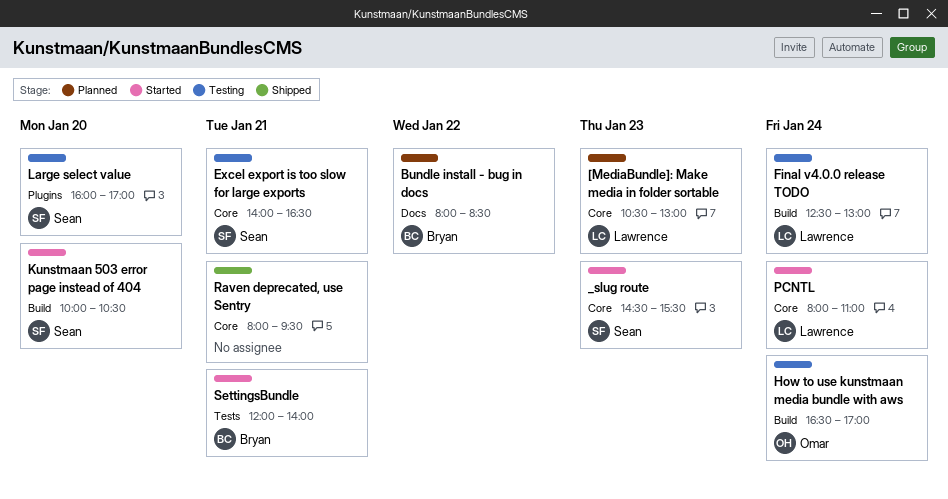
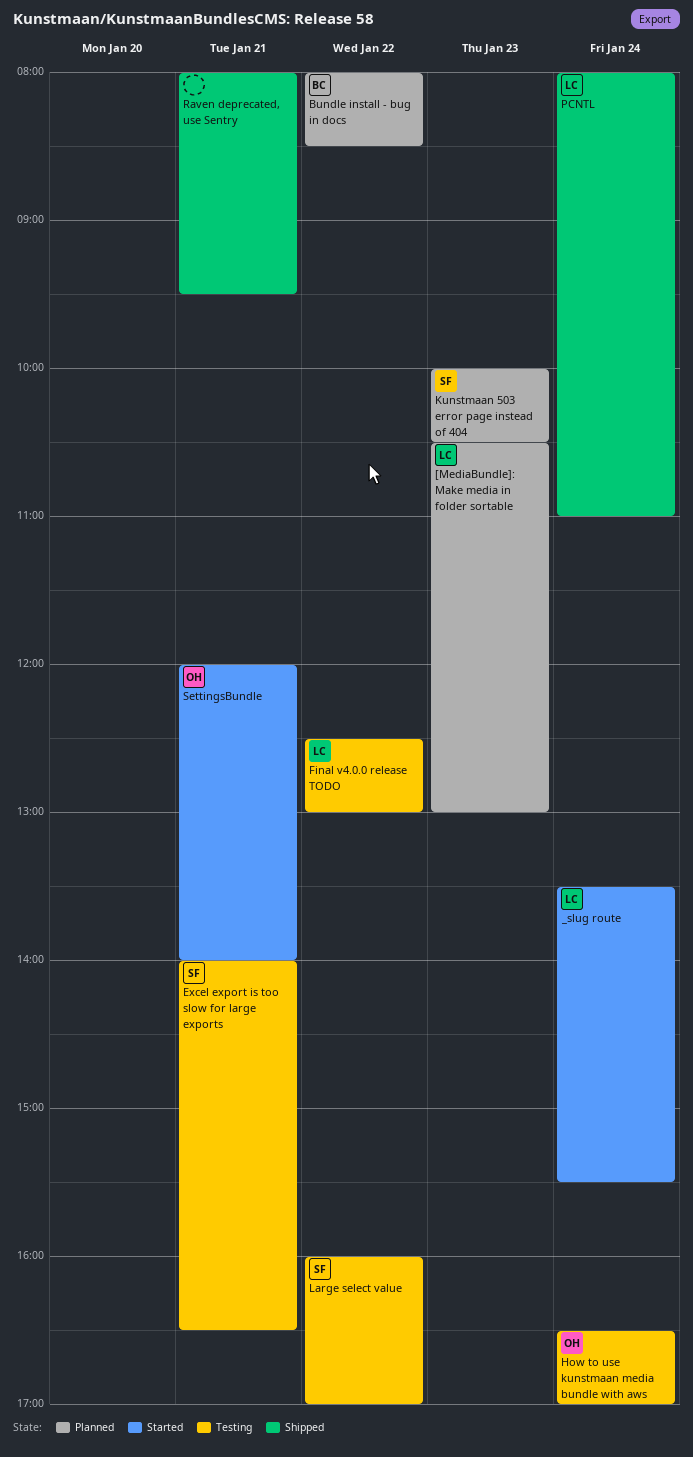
_slug route, owner: Sean -> Lawrence
_slug route, day: Jan 23 -> Jan 24
_slug route, begins: 14:30 -> 13:30
Final v4.0.0 release TODO, day: Jan 24 -> Jan 22
Kunstmaan 503 error page instead of 404, status: Started -> Planned
Kunstmaan 503 error page instead of 404, day: Jan 20 -> Jan 23
Large select value, day: Jan 20 -> Jan 22
PCNTL, status: Started -> Shipped
SettingsBundle, owner: Bryan -> Omar

